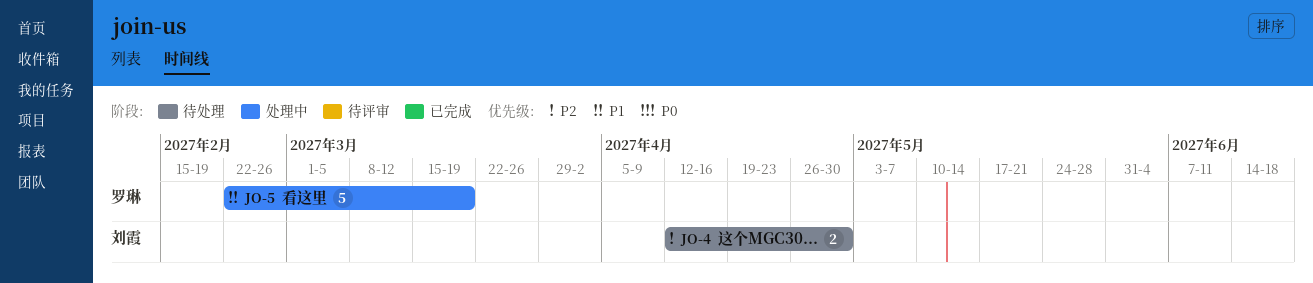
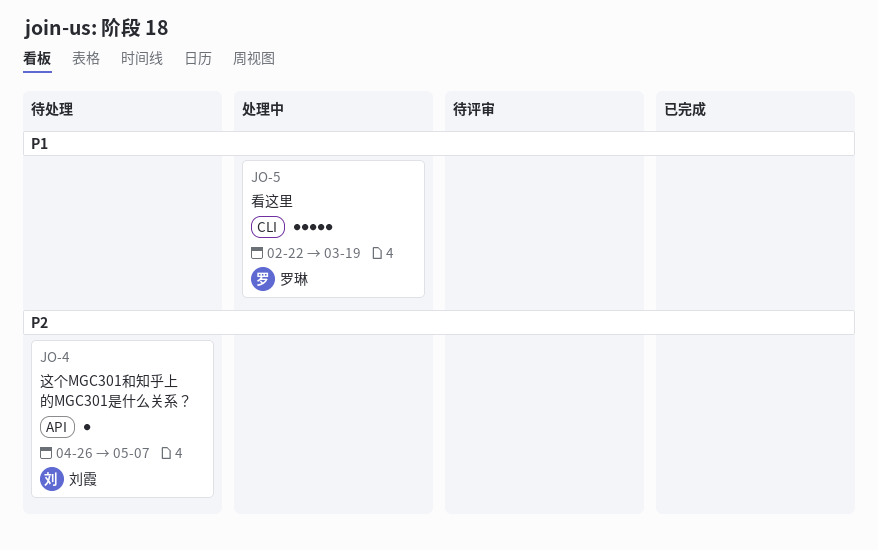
JO-4, estimate: 2 -> 1
JO-4, start: Apr 12 -> Apr 26
JO-4, due: Apr 30 -> May 7

